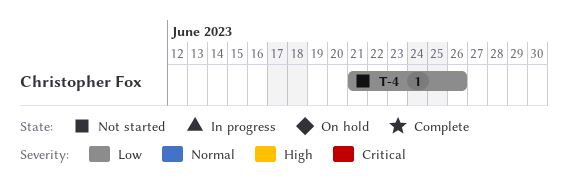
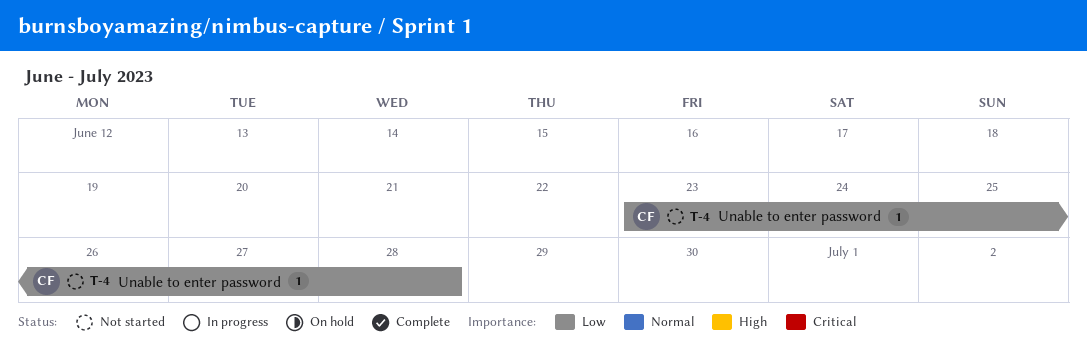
T-4, start: Jun 21 -> Jun 23
T-4, due: Jun 26 -> Jun 28

